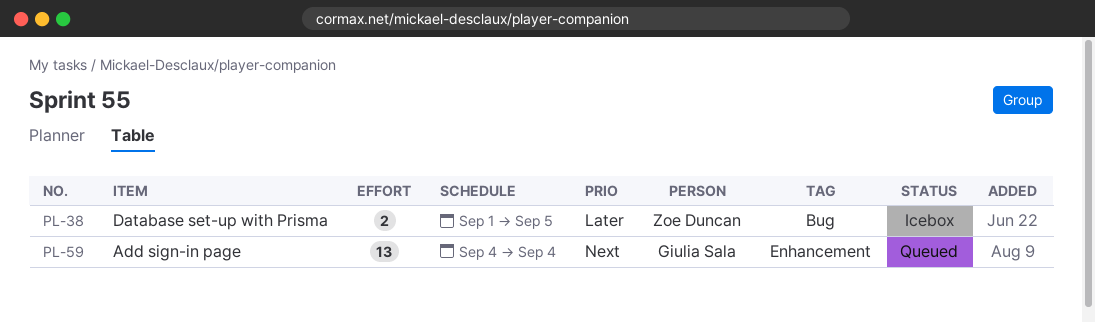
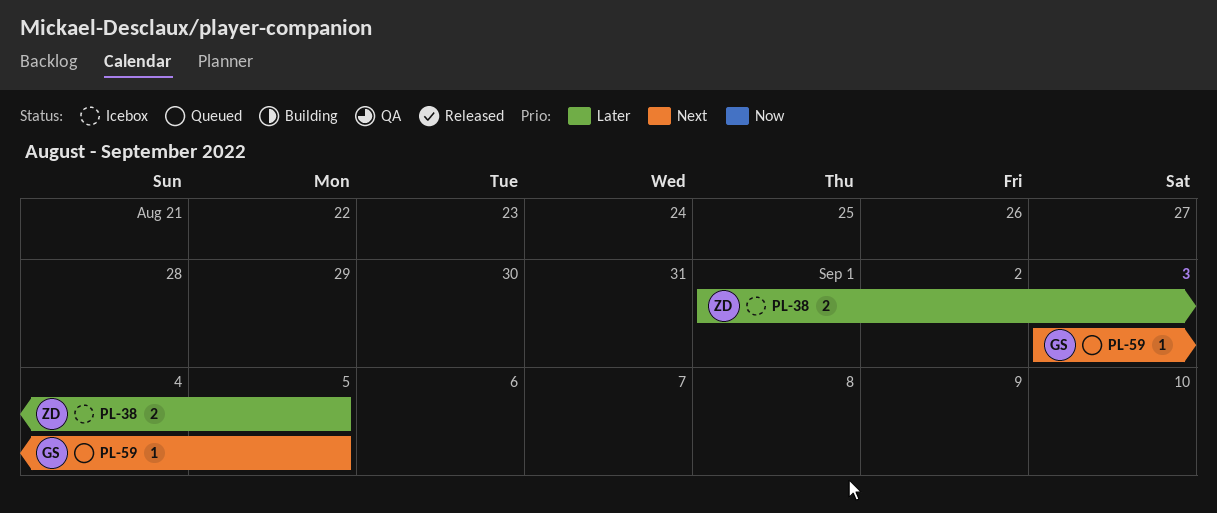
PL-59, estimate: 13 -> 1
PL-59, start: Sep 4 -> Sep 3
PL-59, due: Sep 4 -> Sep 5

